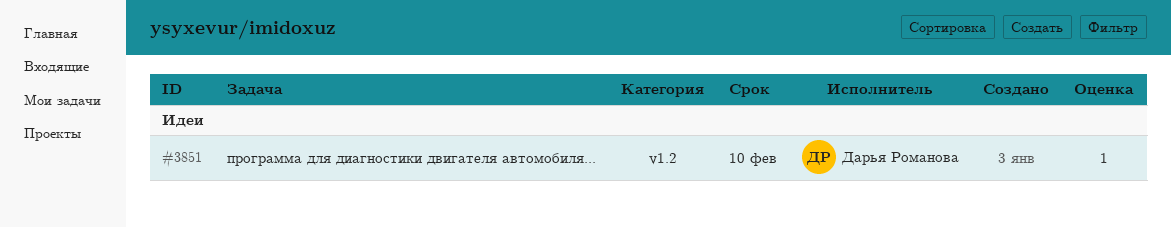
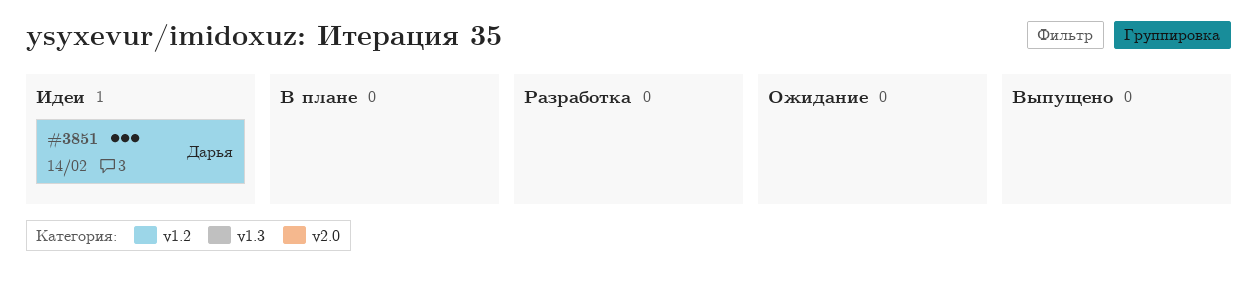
#3851, estimate: 1 -> 3
#3851, due: Feb 10 -> Feb 14

